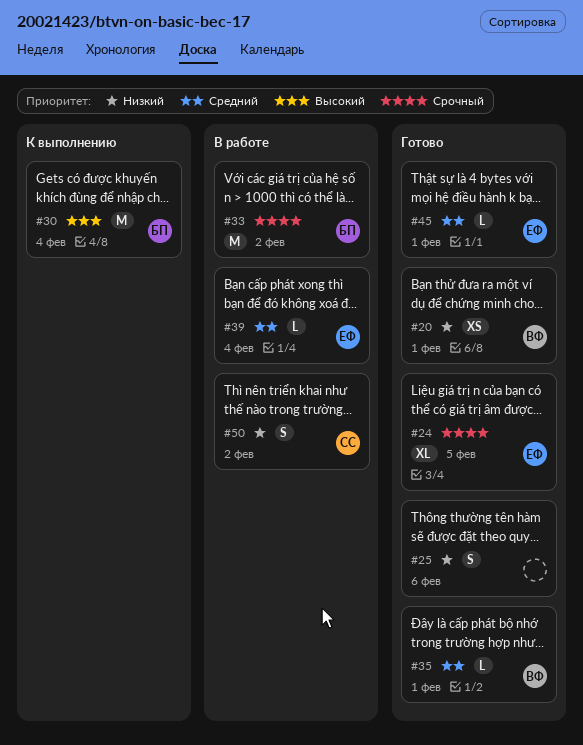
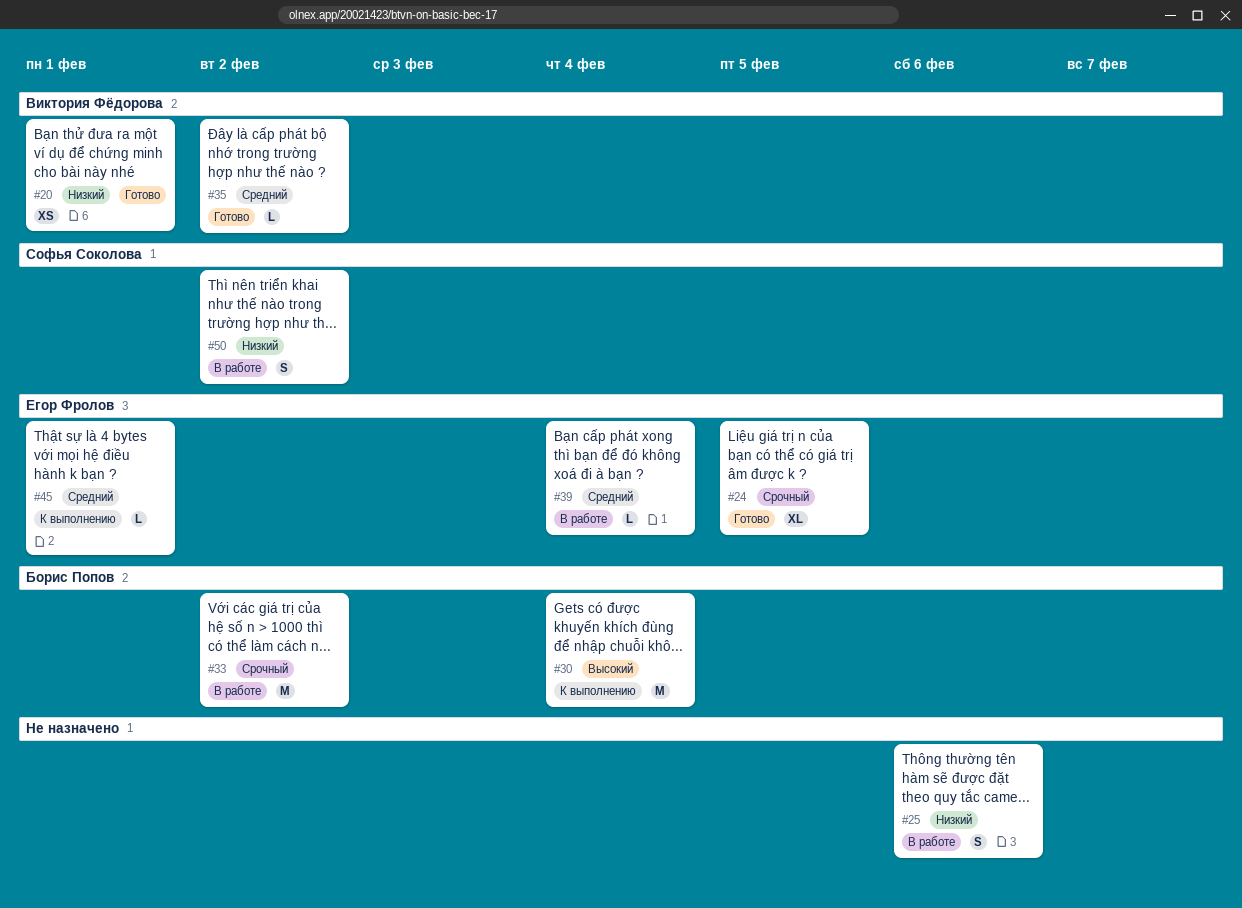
#25, status: Готово -> В работе
#35, due: Feb 1 -> Feb 2
#45, status: Готово -> К выполнению

